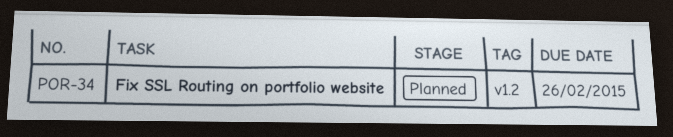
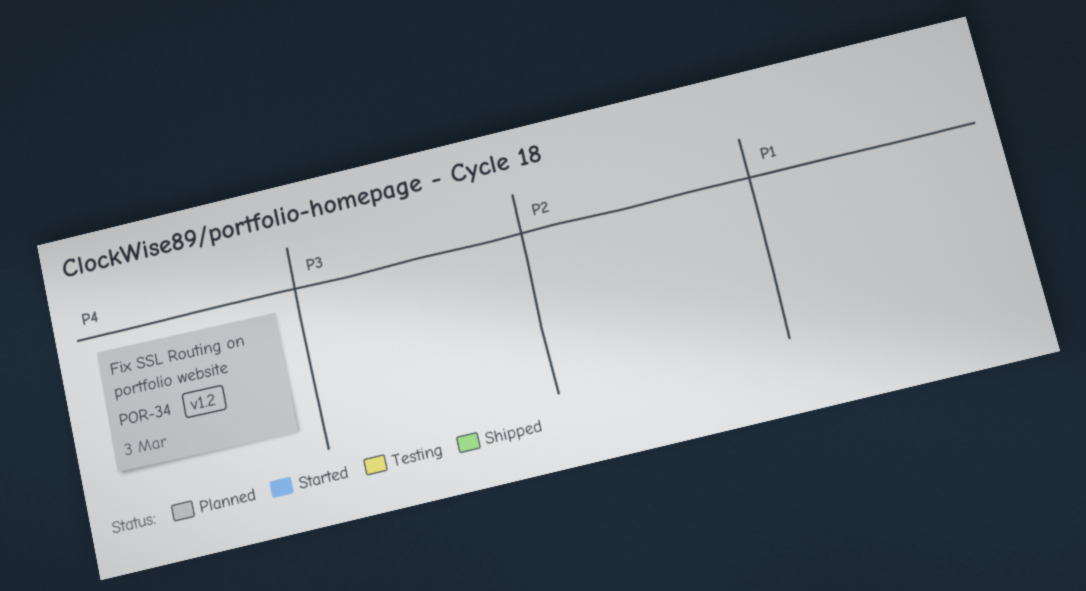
POR-34, due: Feb 26 -> Mar 3

